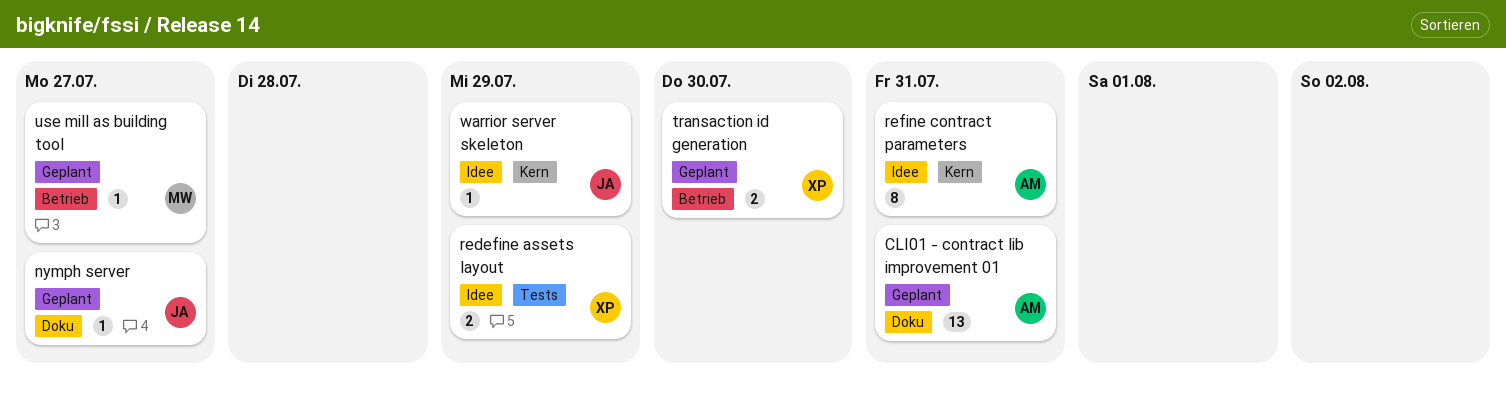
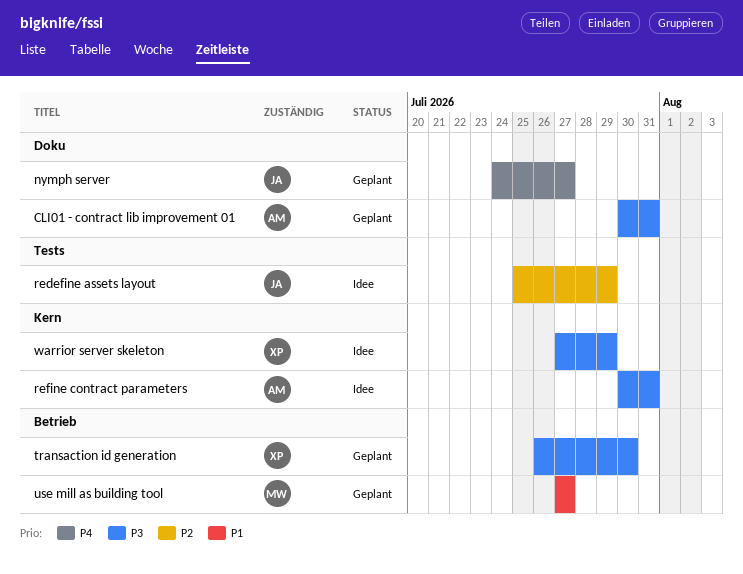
redefine assets layout, owner: XP -> JA
warrior server skeleton, owner: JA -> XP

